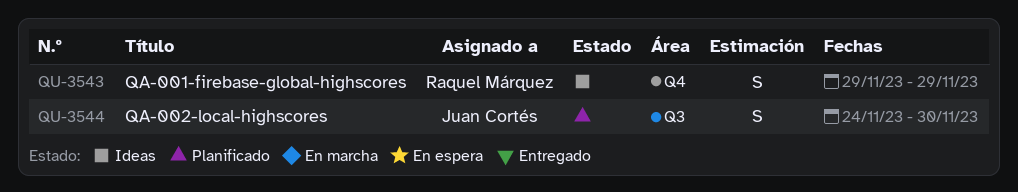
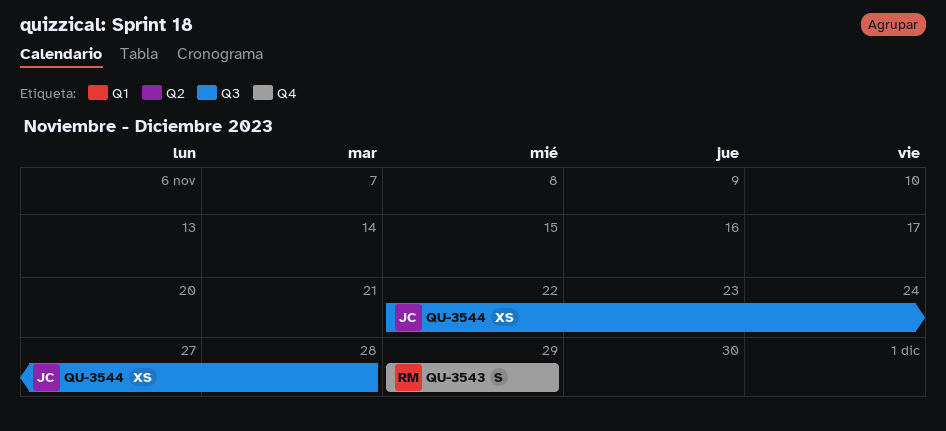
QU-3544, estimate: S -> XS
QU-3544, start: Nov 24 -> Nov 22
QU-3544, due: Nov 30 -> Nov 28

